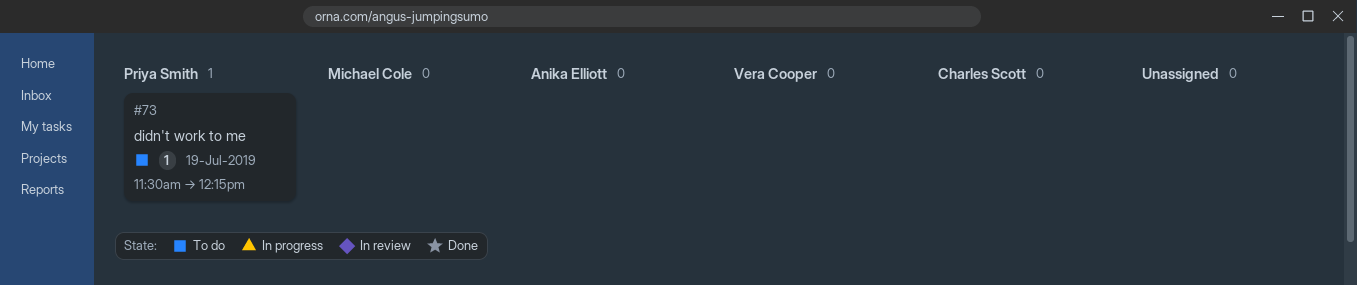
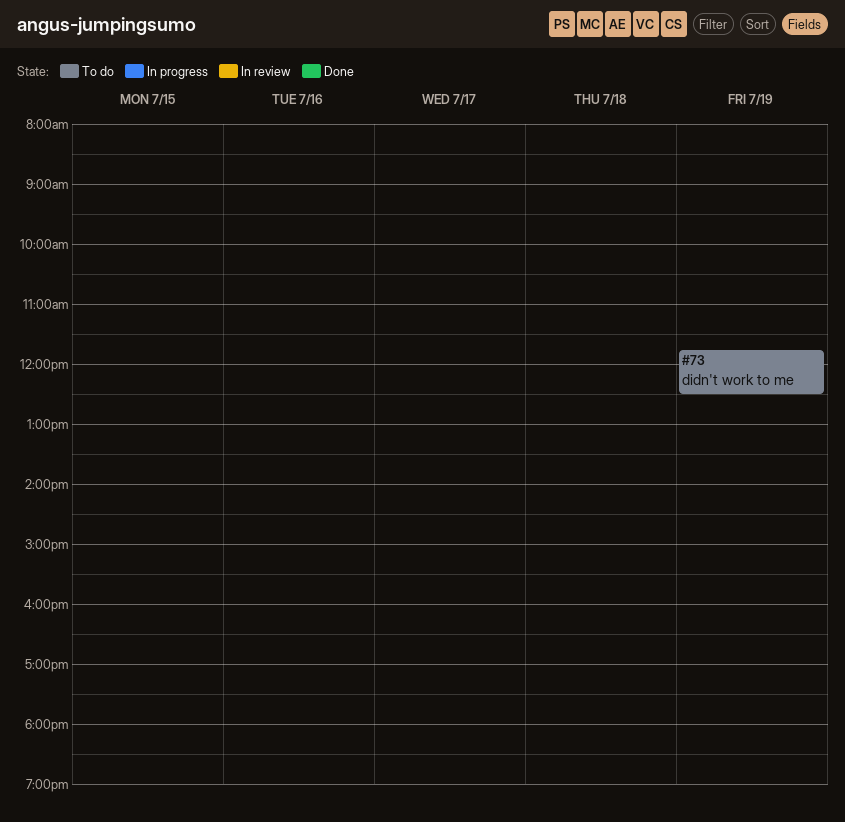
#73, begins: 11:30 -> 11:45
#73, ends: 12:15 -> 12:30

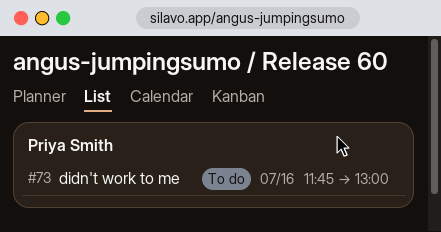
#73, day: Jul 19 -> Jul 16
#73, ends: 12:30 -> 13:00

